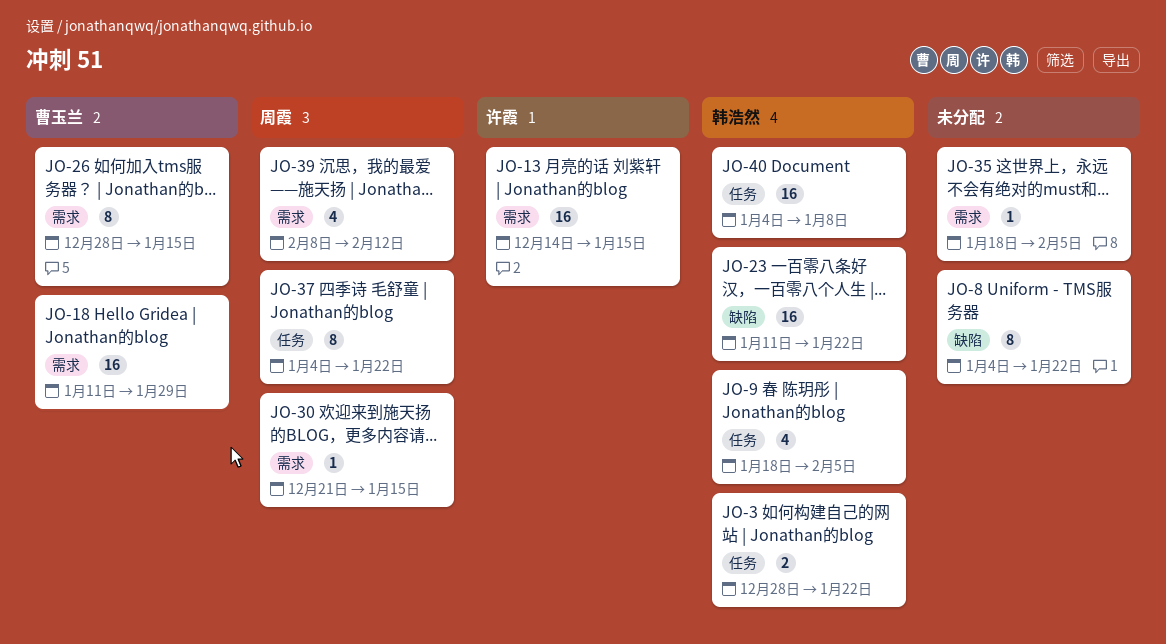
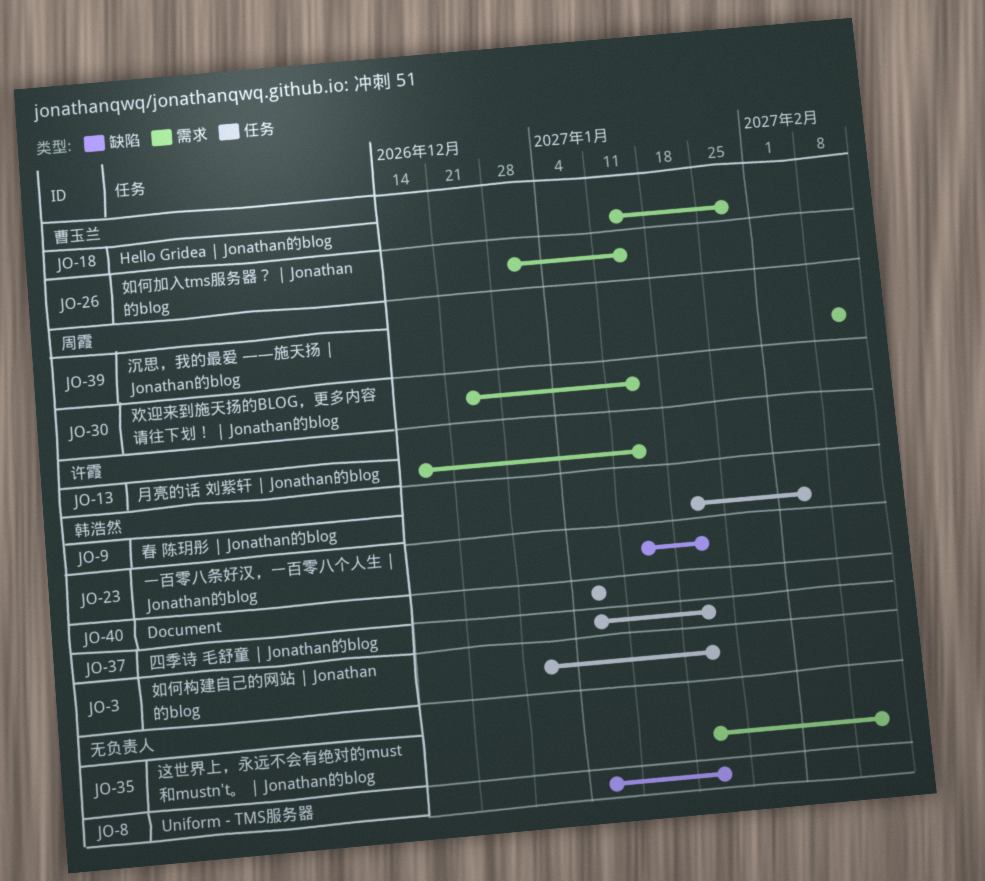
JO-35, due: Feb 5 -> Feb 12
JO-37, owner: 周霞 -> 韩浩然

